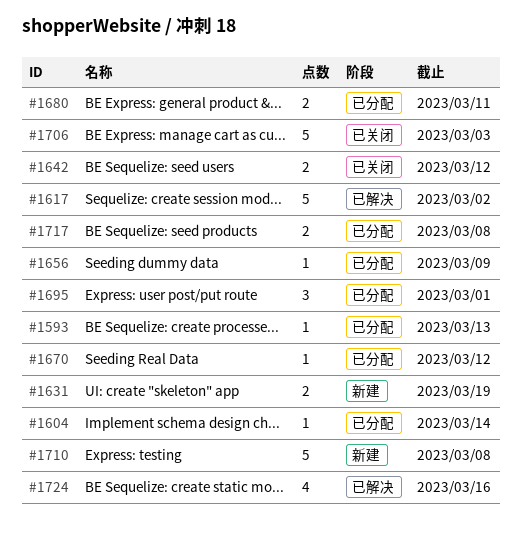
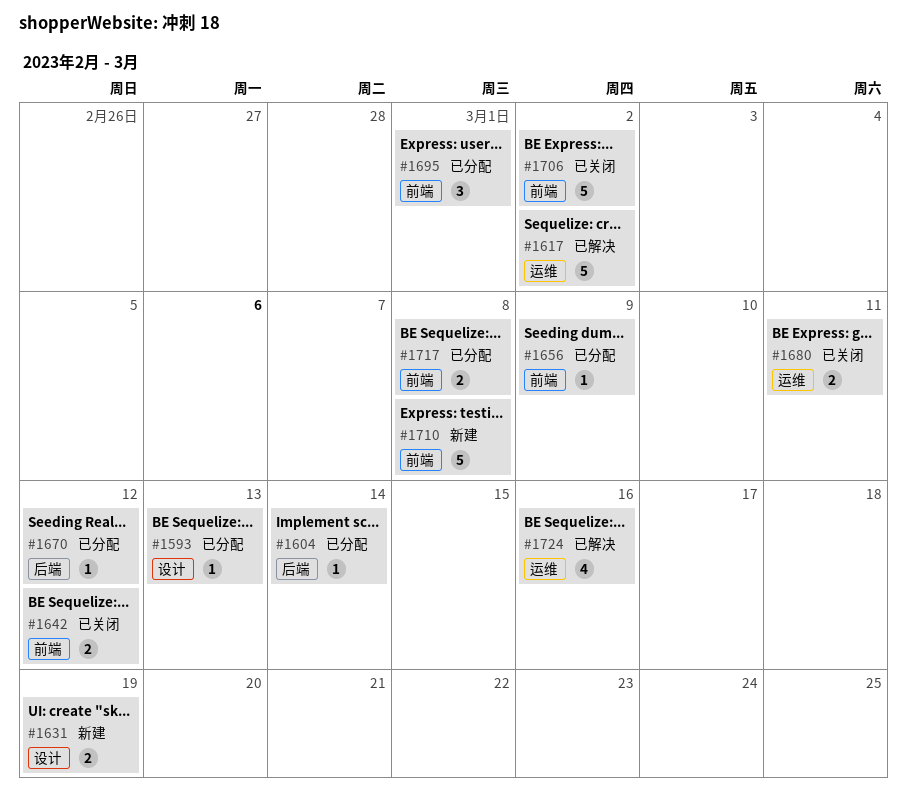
#1680, status: 已分配 -> 已关闭
#1706, due: Mar 3 -> Mar 2

